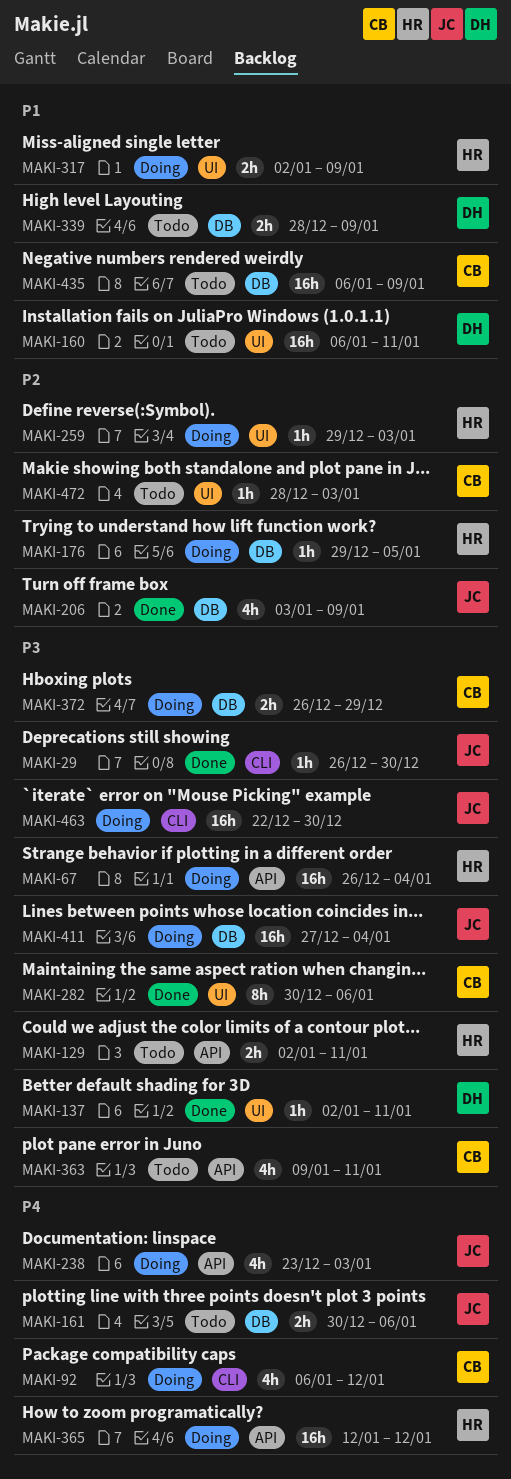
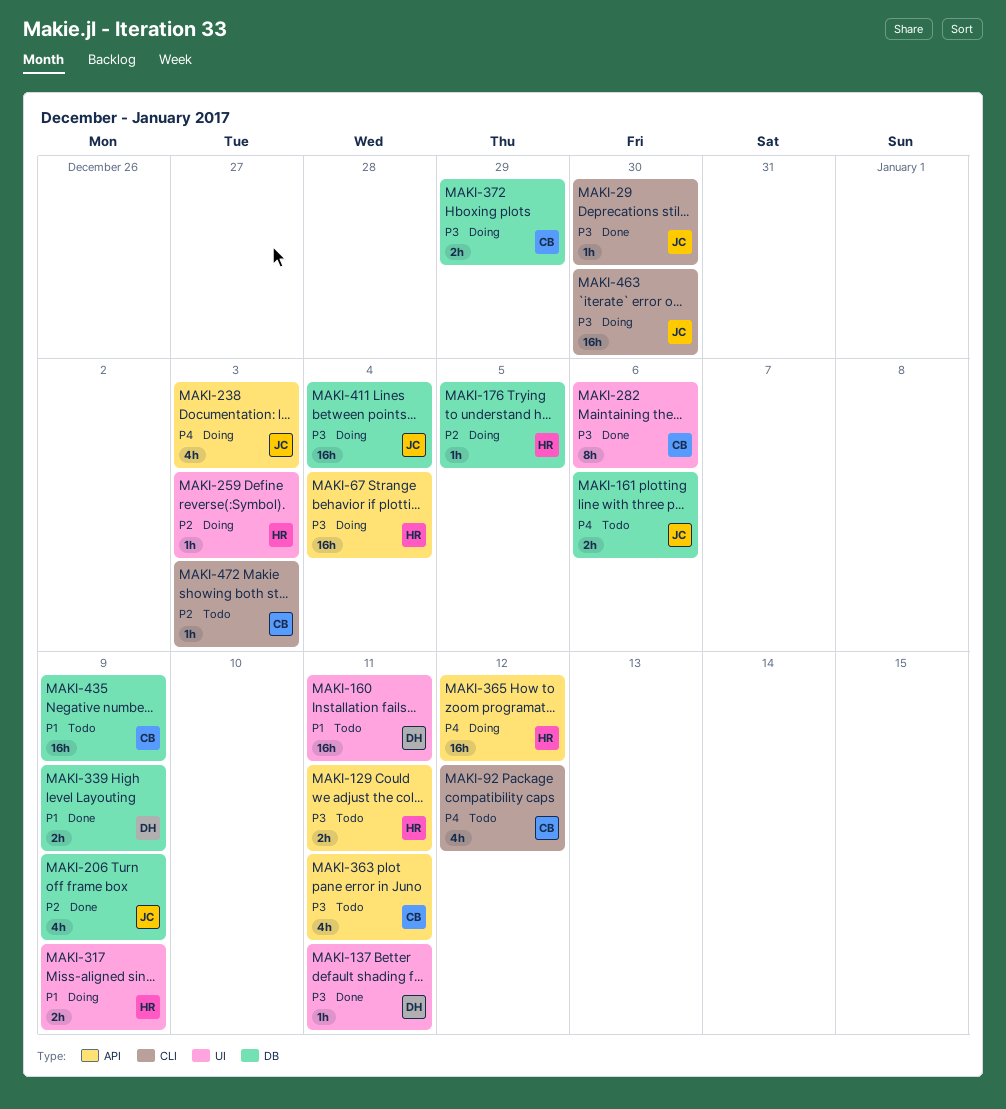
MAKI-92, status: Doing -> Todo
MAKI-339, status: Todo -> Done
MAKI-472, label: UI -> CLI

